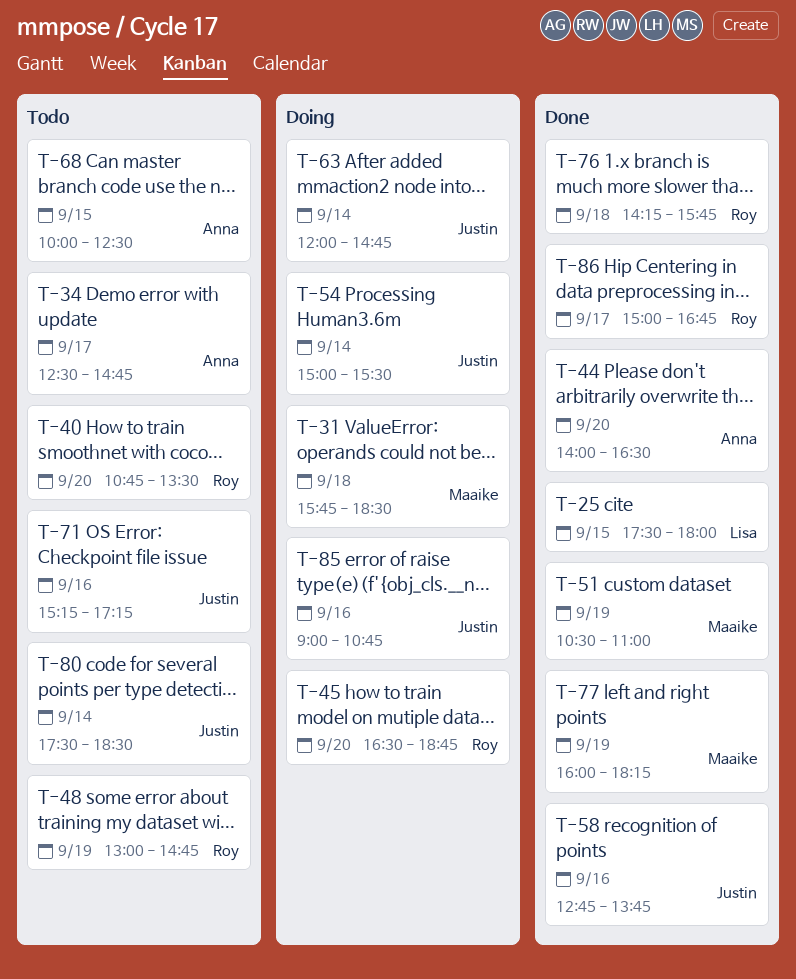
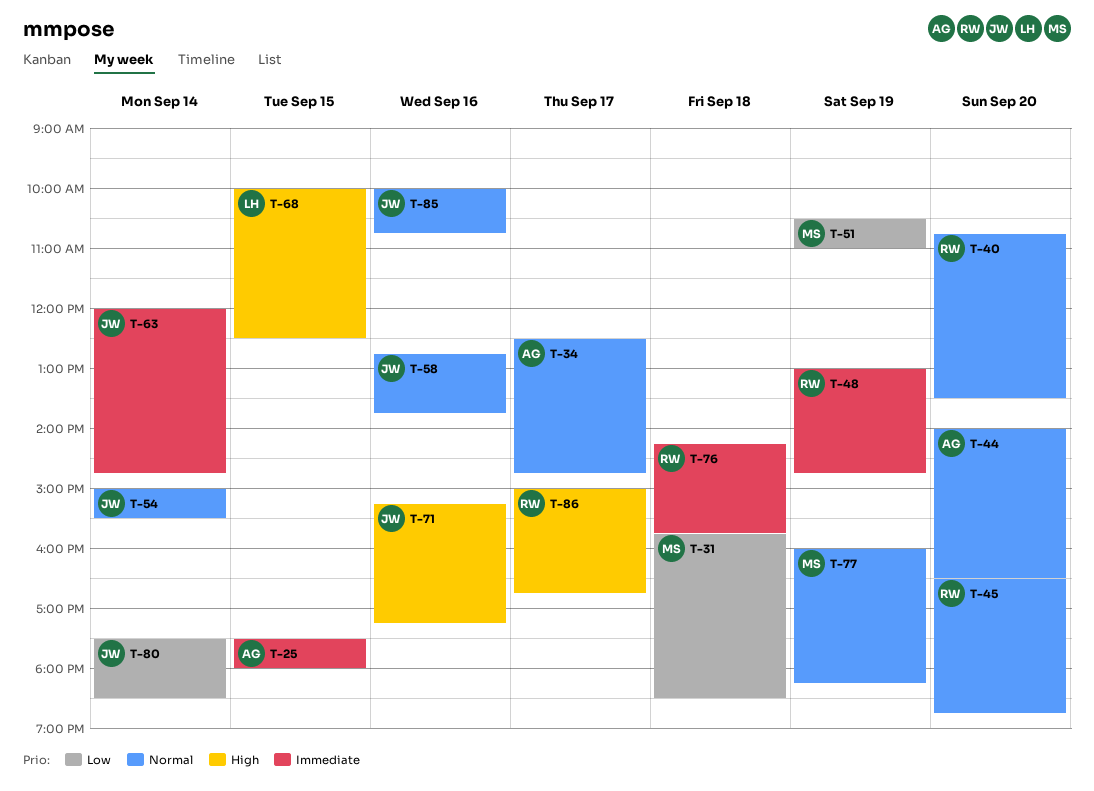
T-25, owner: Lisa -> Anna
T-68, owner: Anna -> Lisa
T-85, begins: 09:00 -> 10:00

